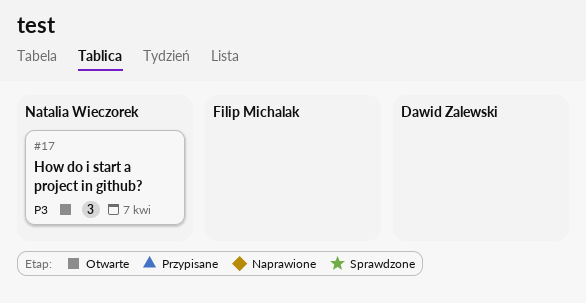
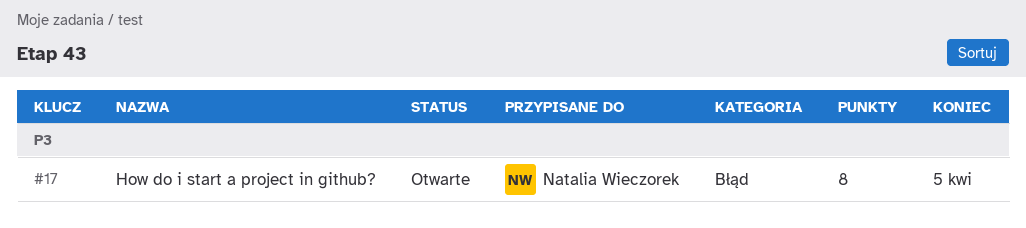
#17, estimate: 3 -> 8
#17, due: Apr 7 -> Apr 5

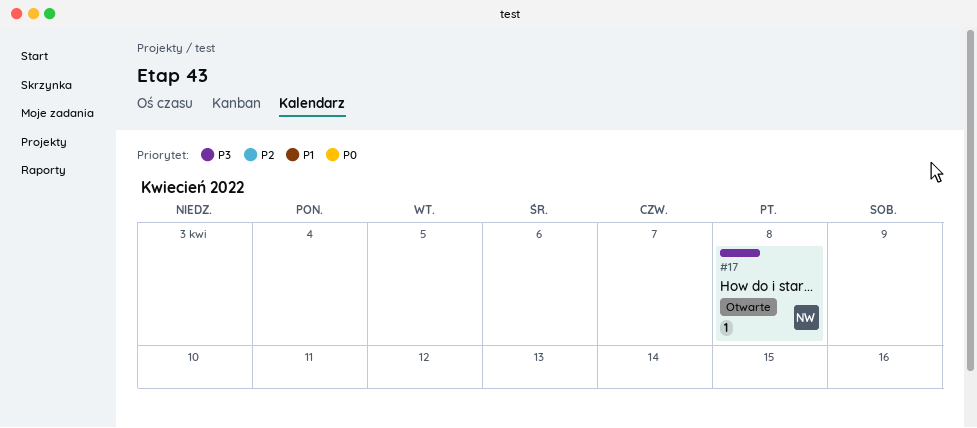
#17, estimate: 8 -> 1
#17, due: Apr 5 -> Apr 8

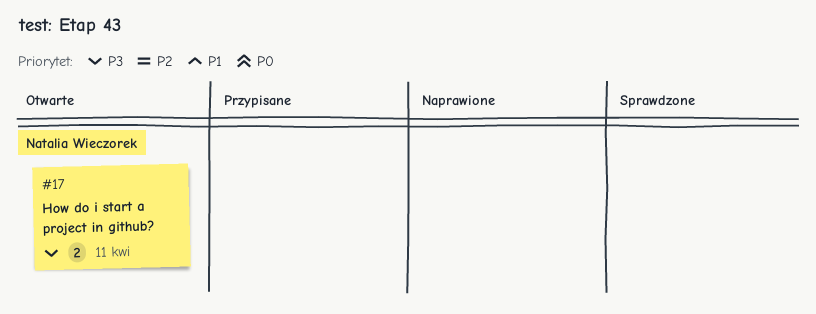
#17, estimate: 1 -> 2
#17, due: Apr 8 -> Apr 11

